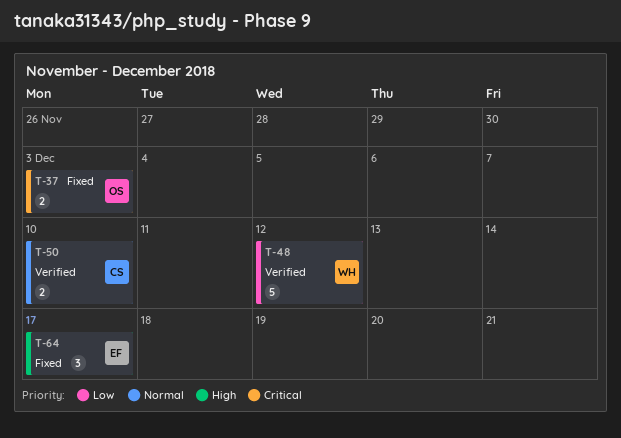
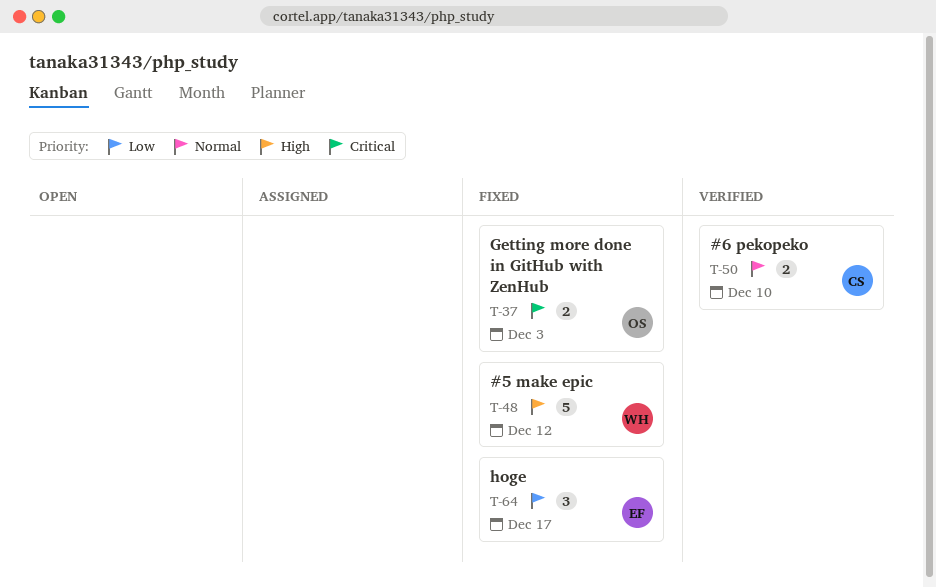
T-48, status: Verified -> Fixed
T-48, priority: Low -> High
T-64, priority: High -> Low

